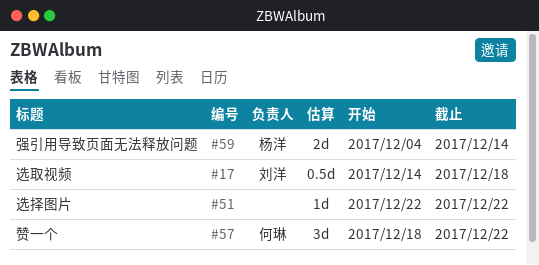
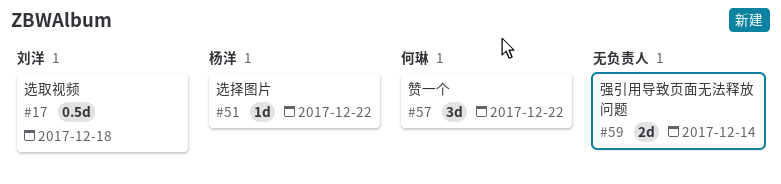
#51, owner: none -> 杨洋
#59, owner: 杨洋 -> none

